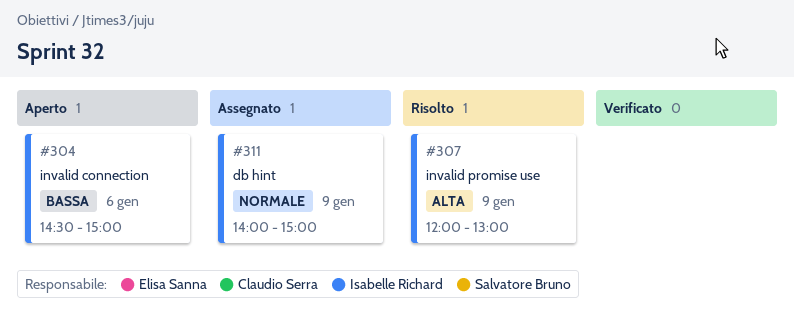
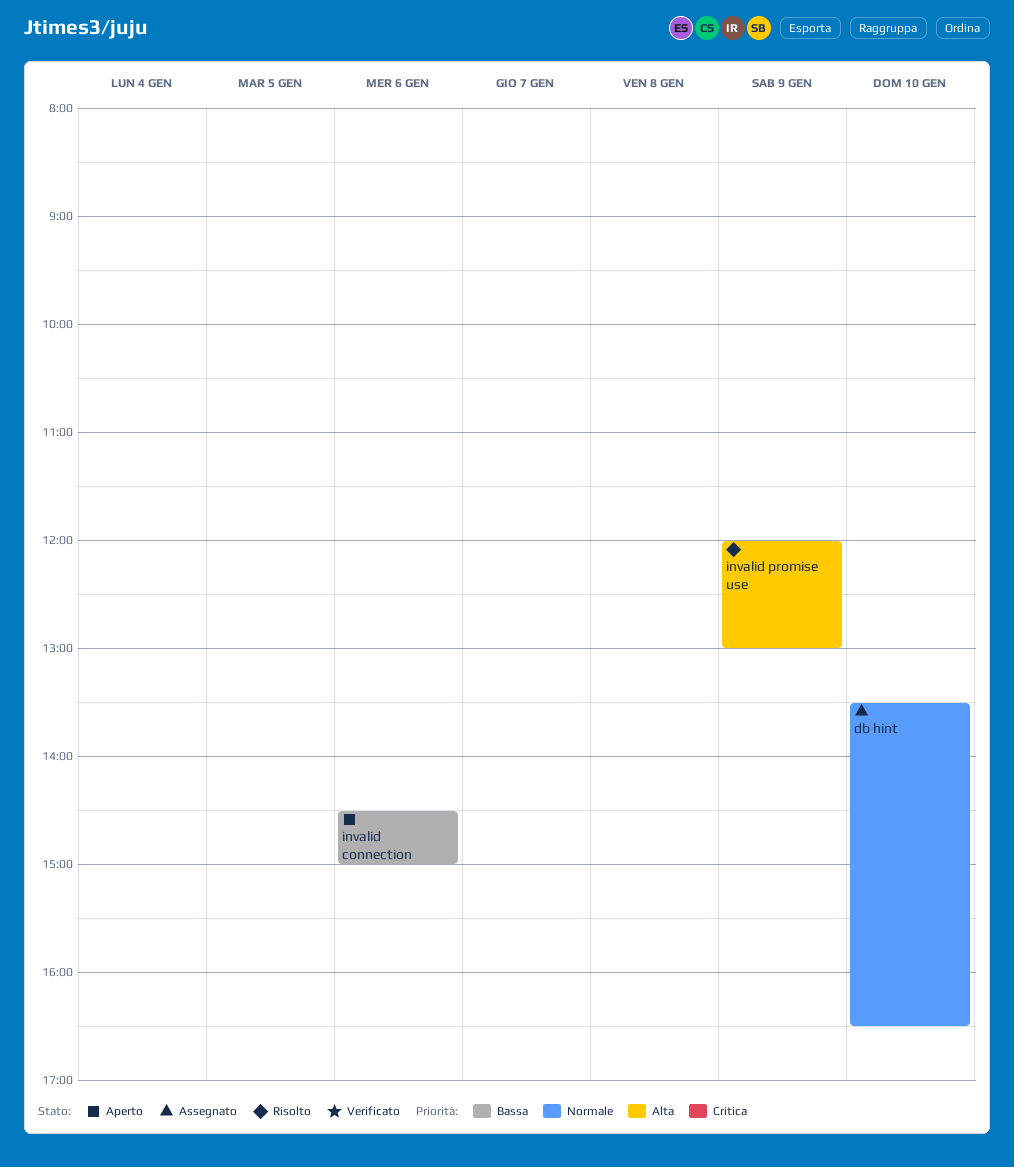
db hint, day: Jan 9 -> Jan 10
db hint, begins: 14:00 -> 13:30
db hint, ends: 15:00 -> 16:30

